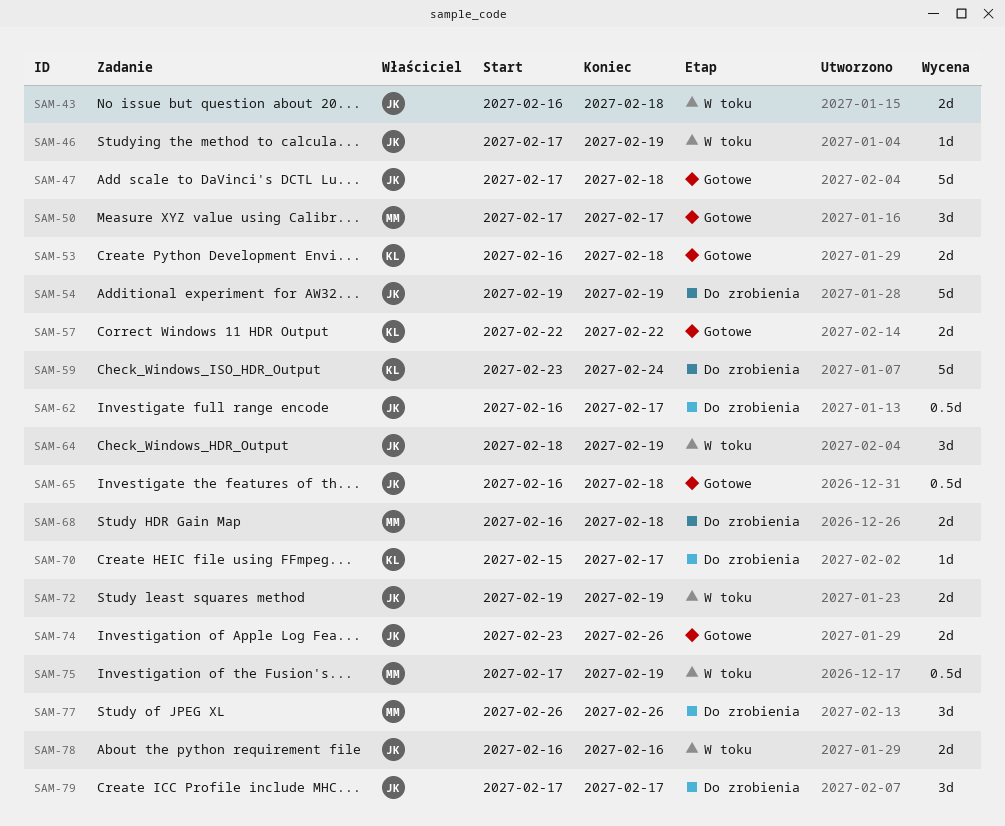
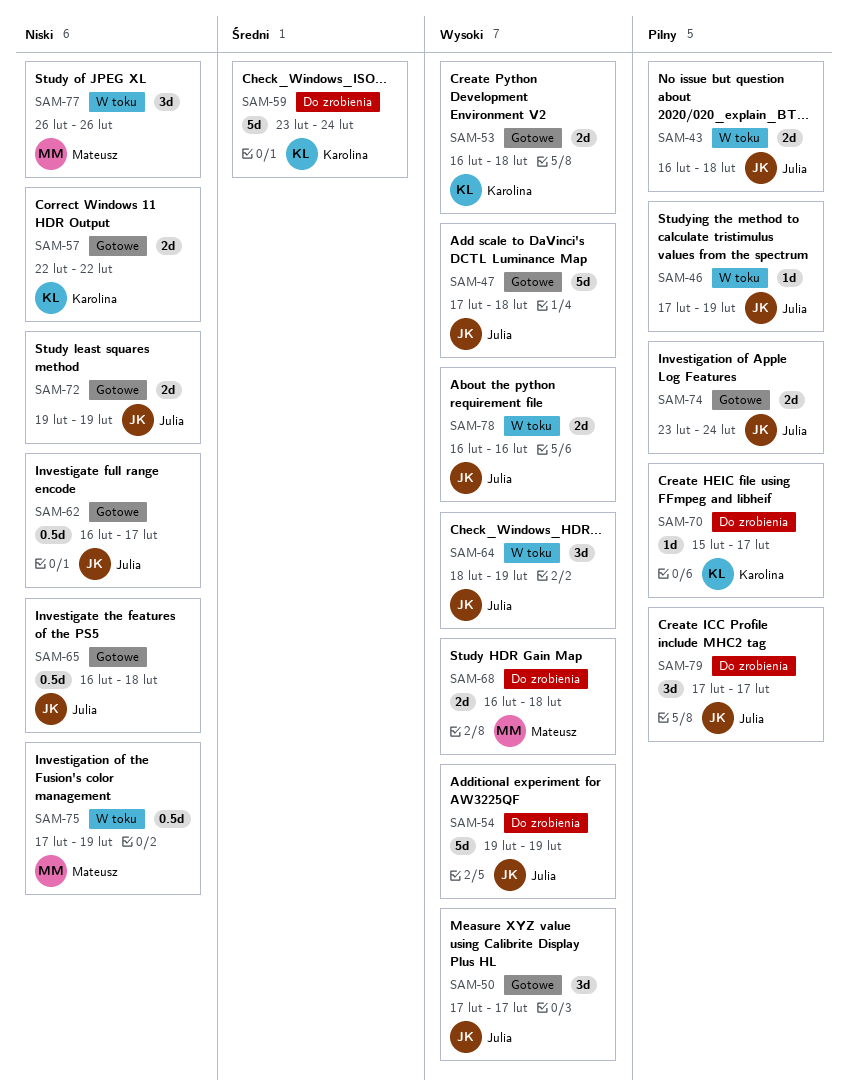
SAM-50, owner: Mateusz -> Julia
SAM-62, status: Do zrobienia -> Gotowe
SAM-72, status: W toku -> Gotowe
SAM-74, due: Feb 26 -> Feb 24
SAM-77, status: Do zrobienia -> W toku

